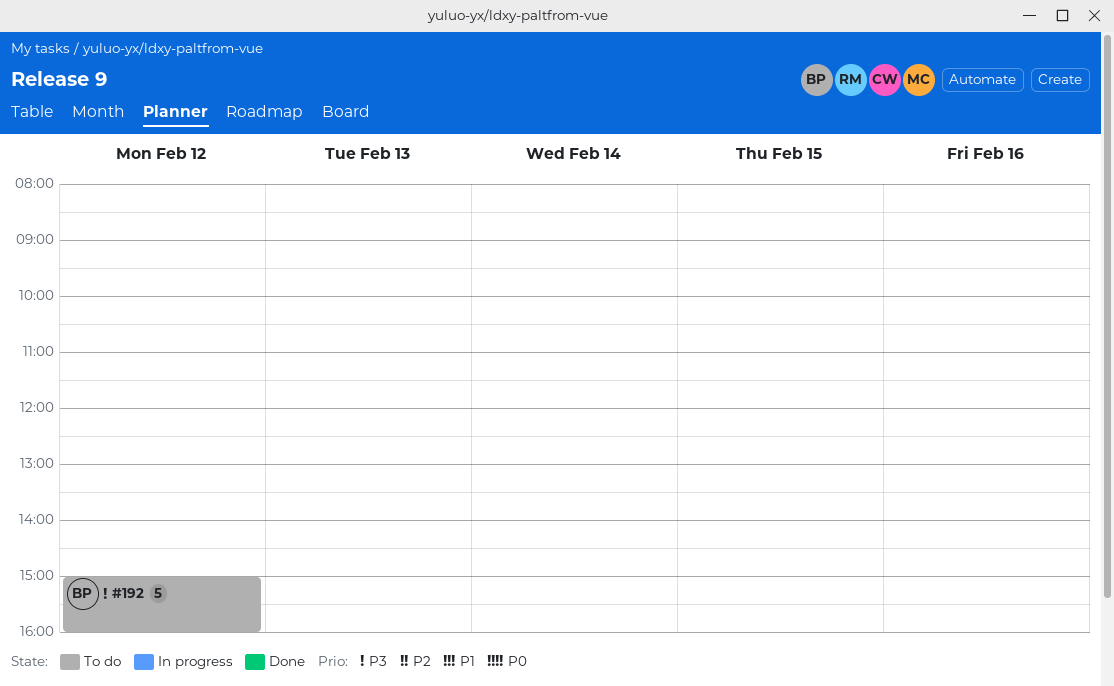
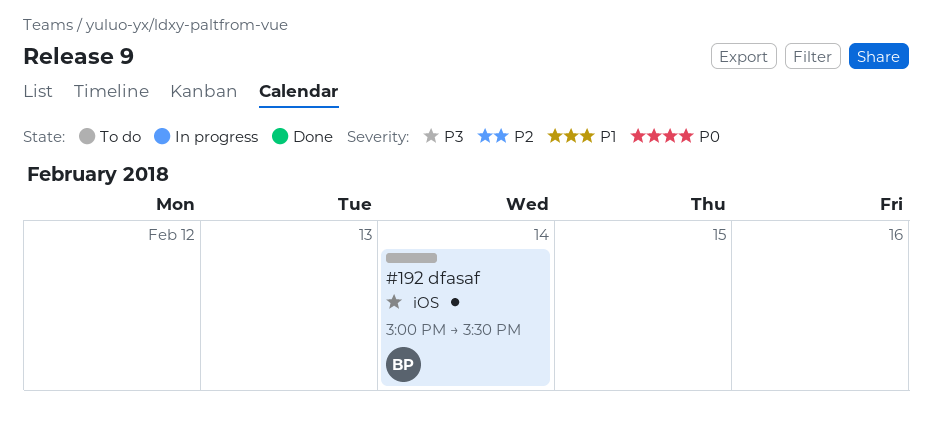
#192, estimate: 5 -> 1
#192, day: Feb 12 -> Feb 14
#192, ends: 16:00 -> 15:30

